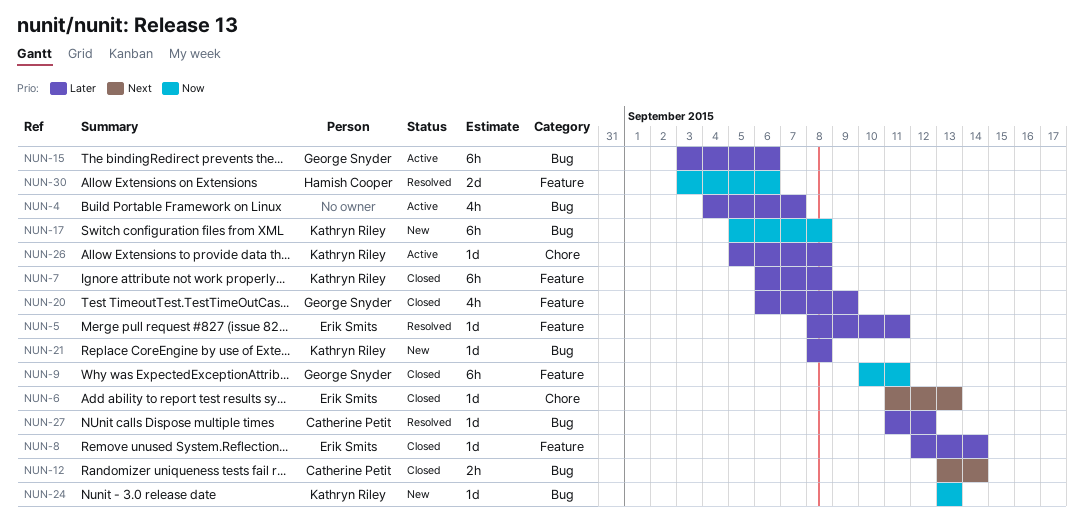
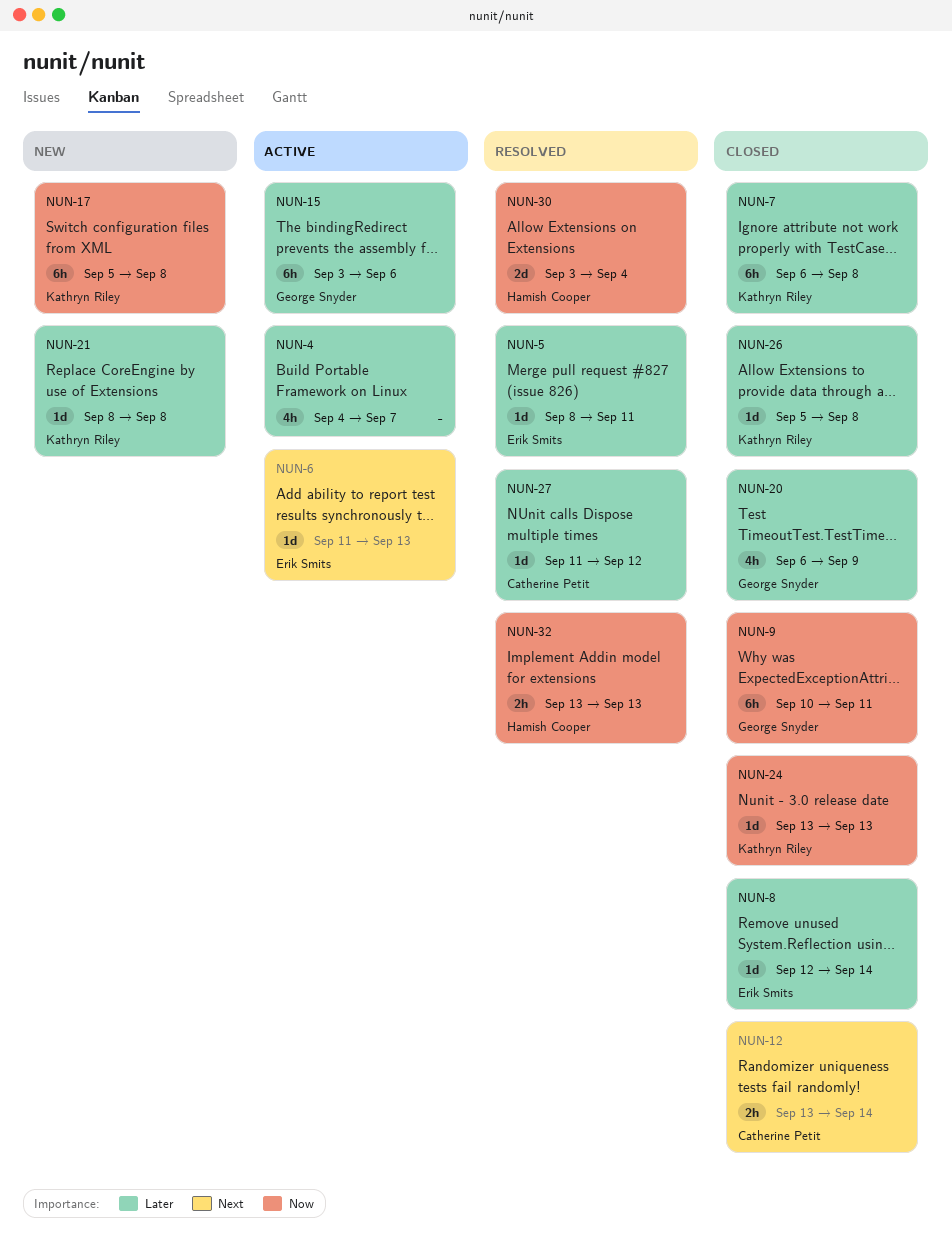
NUN-6, status: Closed -> Active
NUN-24, status: New -> Closed
NUN-26, status: Active -> Closed
NUN-30, due: Sep 6 -> Sep 4
NUN-32: none -> present

